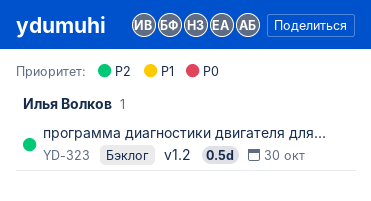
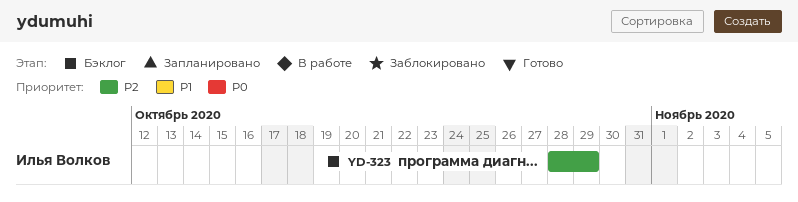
YD-323, due: Oct 30 -> Oct 29

